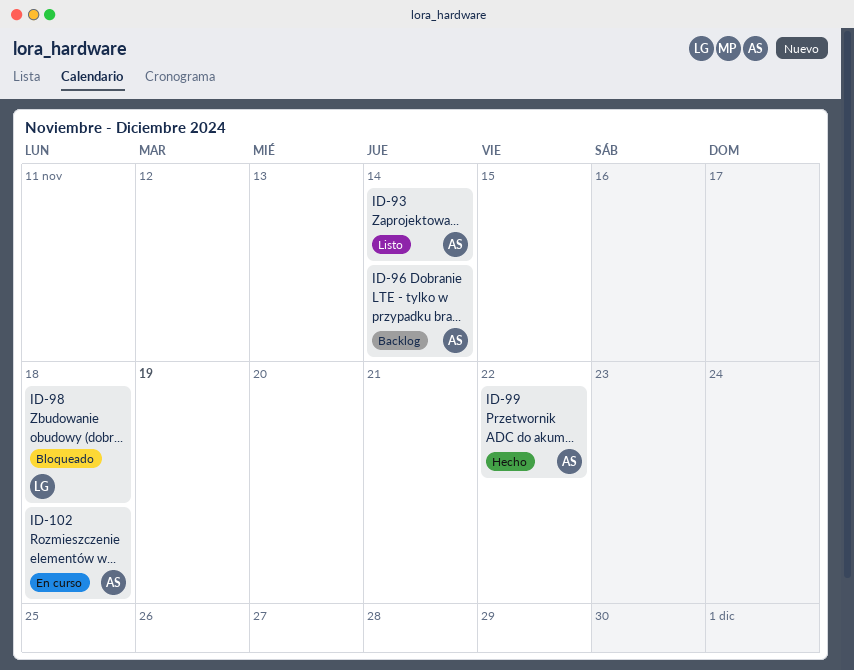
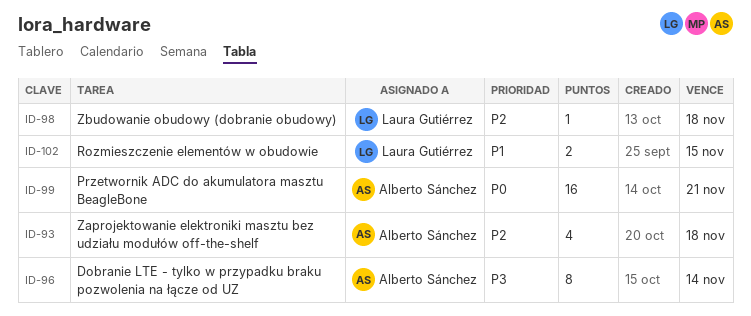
ID-93, due: Nov 14 -> Nov 18
ID-99, due: Nov 22 -> Nov 21
ID-102, owner: Alberto Sánchez -> Laura Gutiérrez
ID-102, due: Nov 18 -> Nov 15

